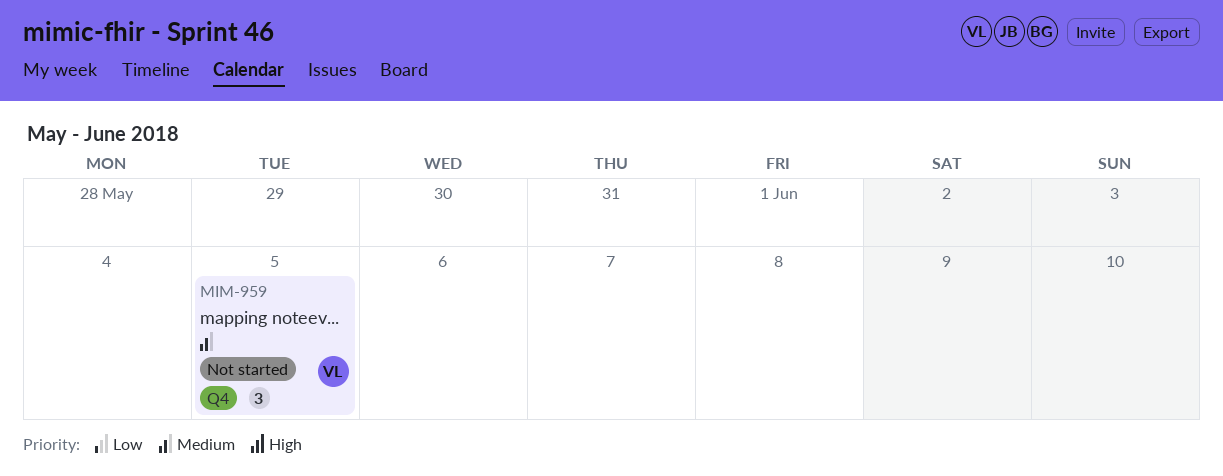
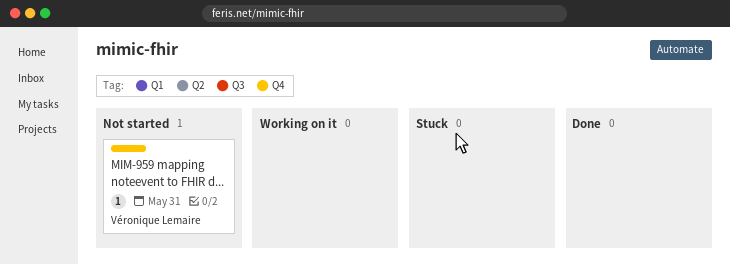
MIM-959, estimate: 3 -> 1
MIM-959, due: Jun 5 -> May 31

